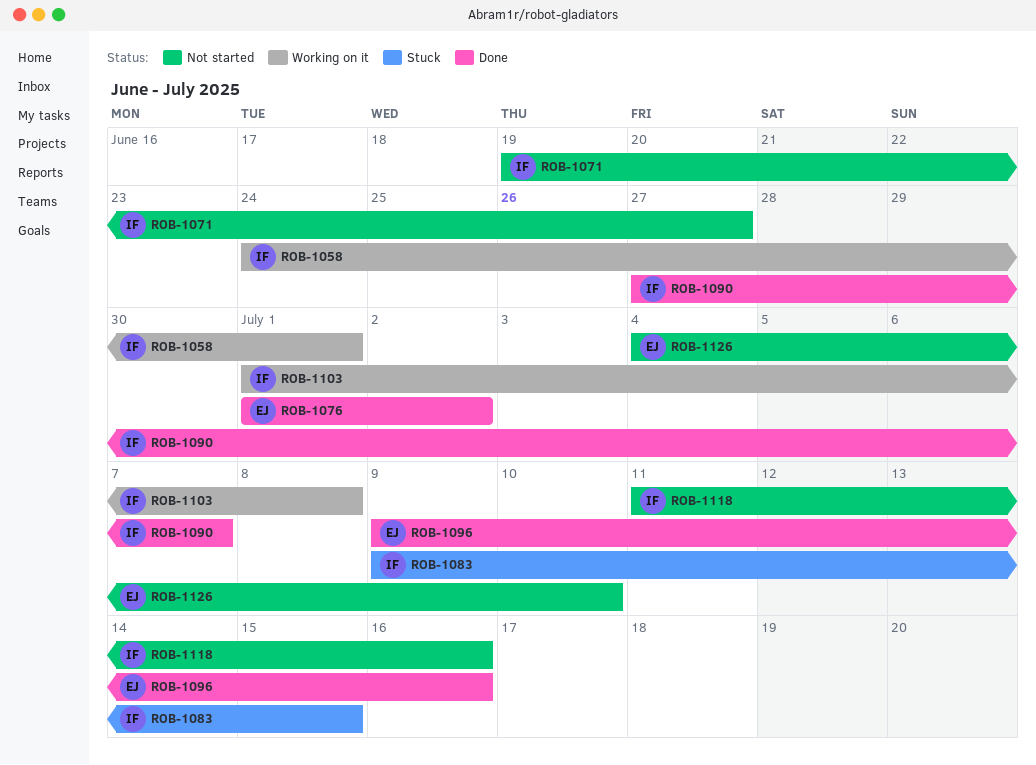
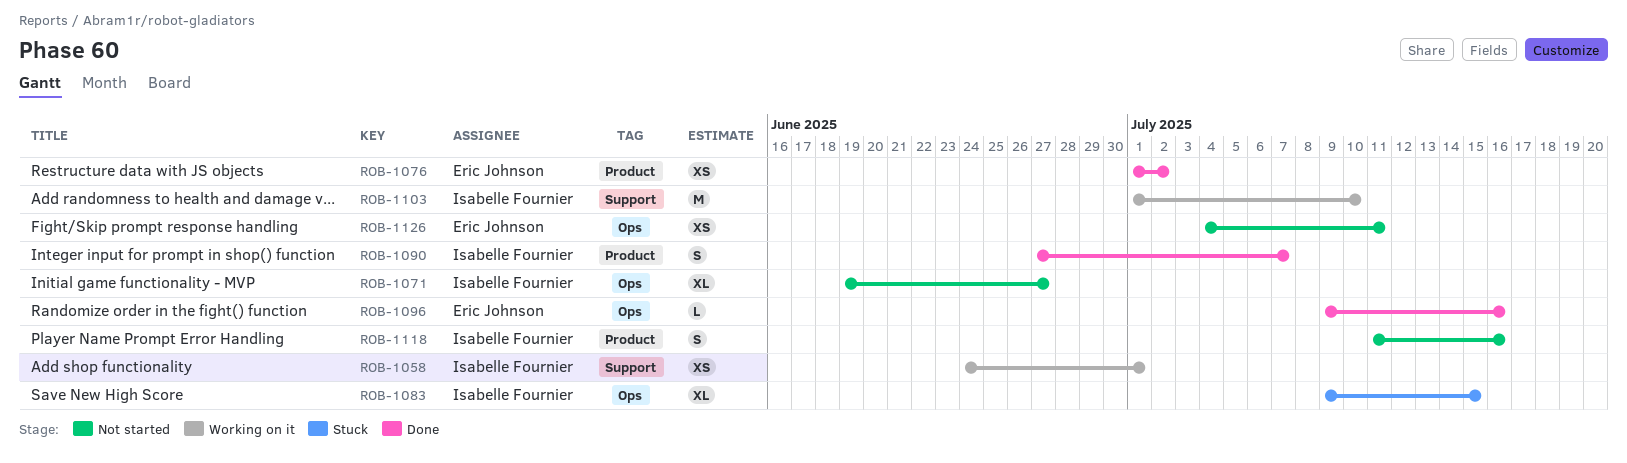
ROB-1103, due: Jul 8 -> Jul 10
ROB-1126, due: Jul 10 -> Jul 11

